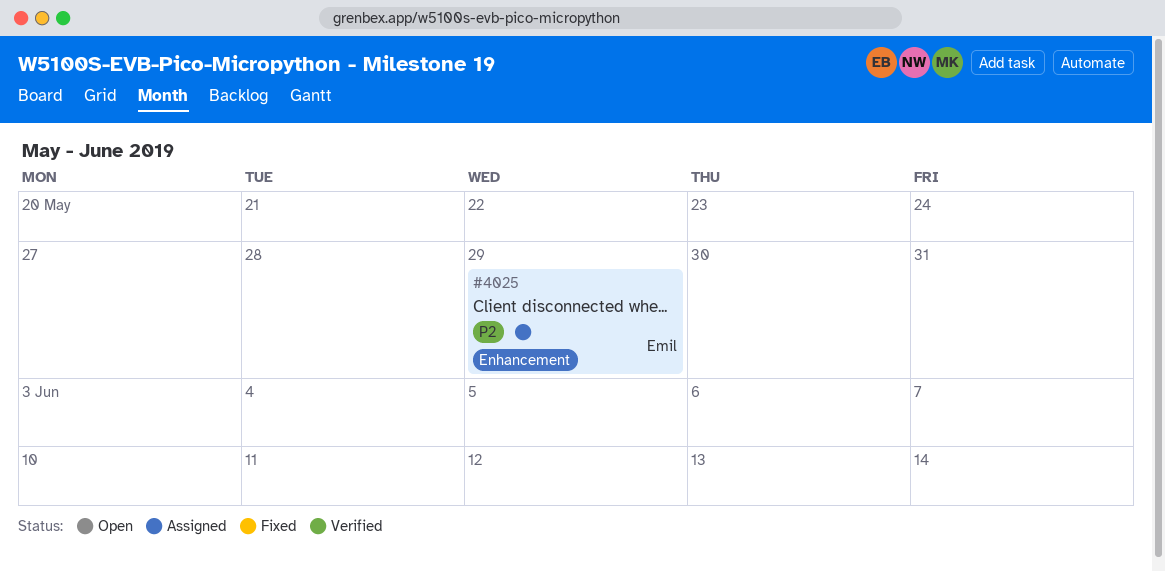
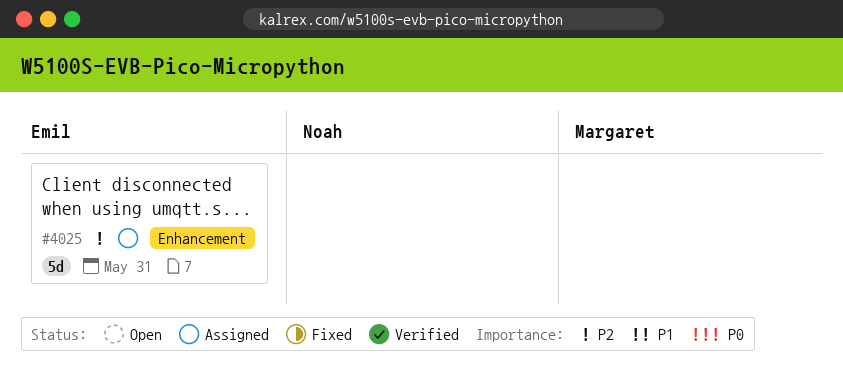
#4025, due: May 29 -> May 31

